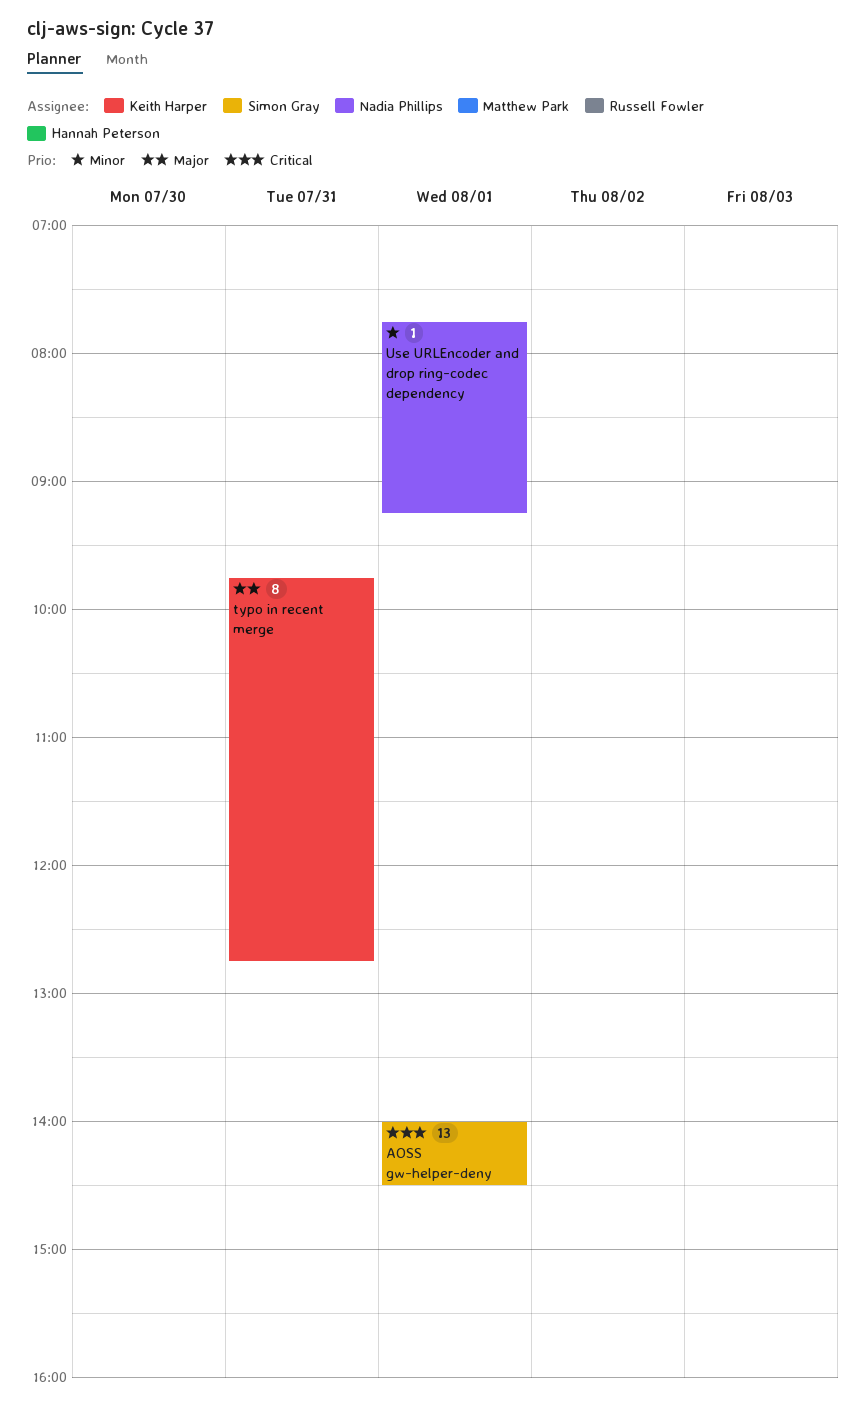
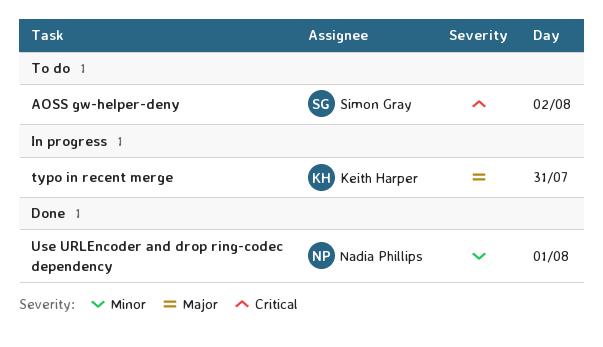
AOSS gw-helper-deny, day: Aug 1 -> Aug 2

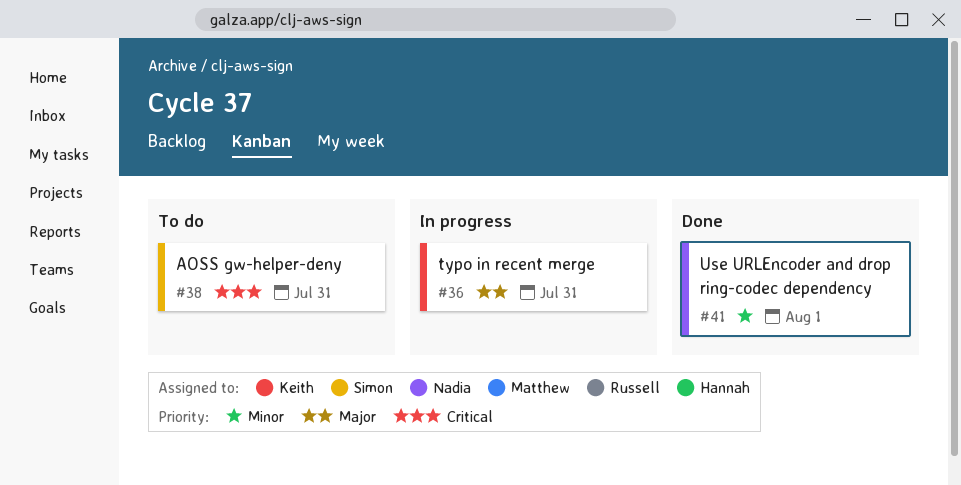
AOSS gw-helper-deny, day: Aug 2 -> Jul 31

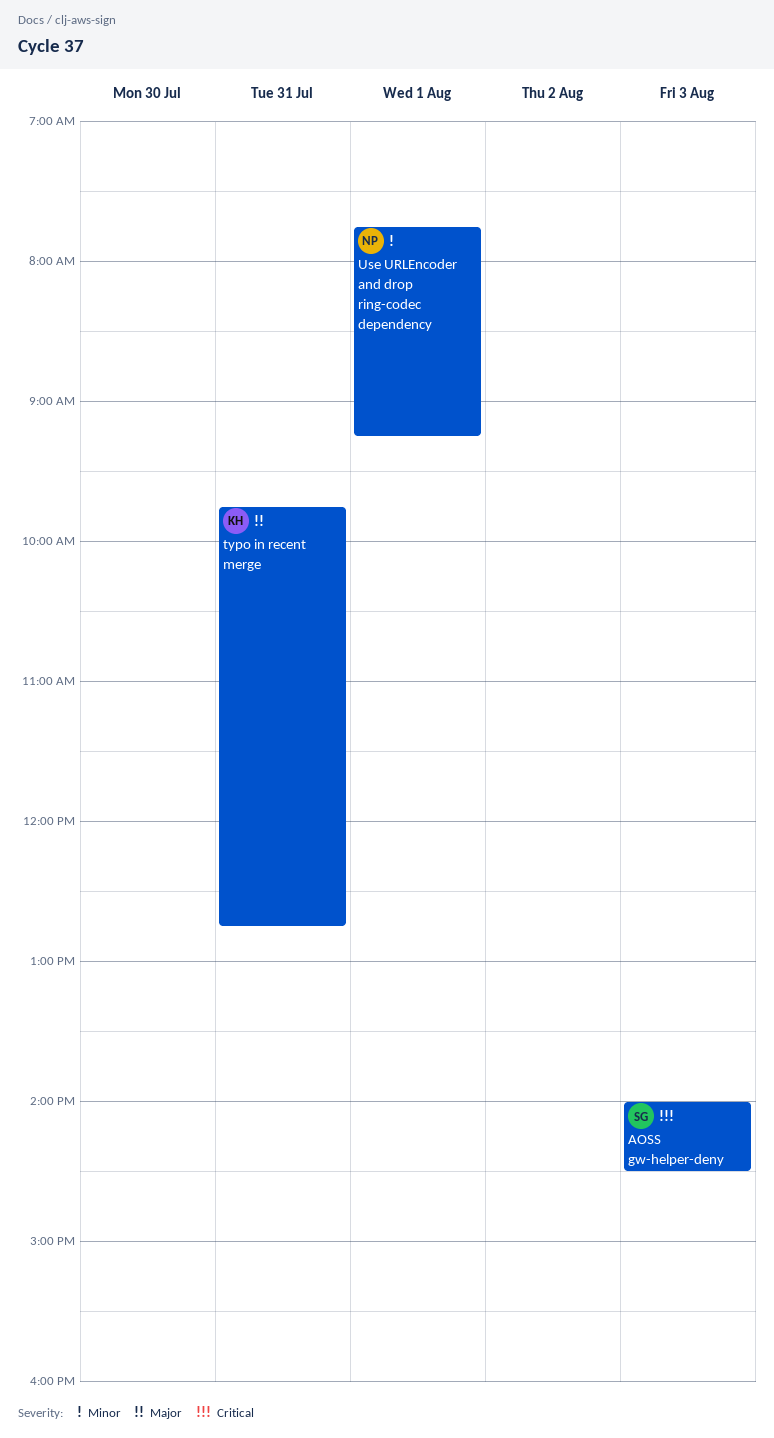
AOSS gw-helper-deny, day: Jul 31 -> Aug 3

